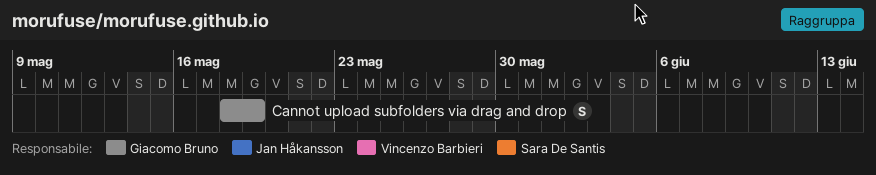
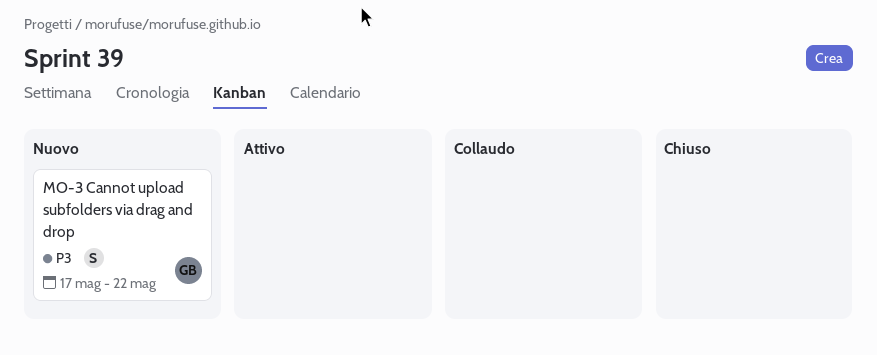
Cannot upload subfolders via drag and drop, start: May 18 -> May 17
Cannot upload subfolders via drag and drop, due: May 19 -> May 22

